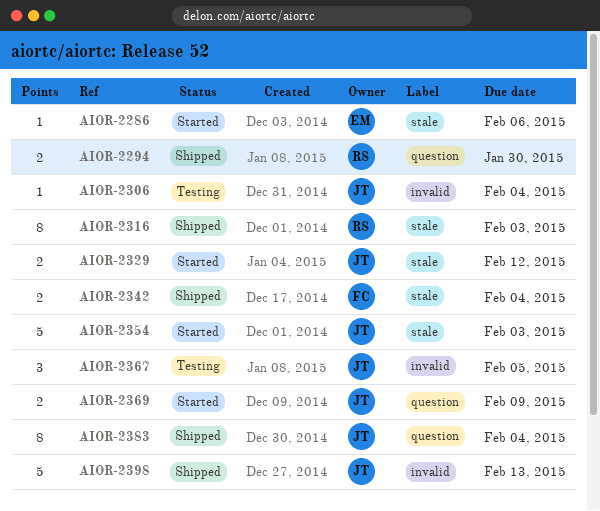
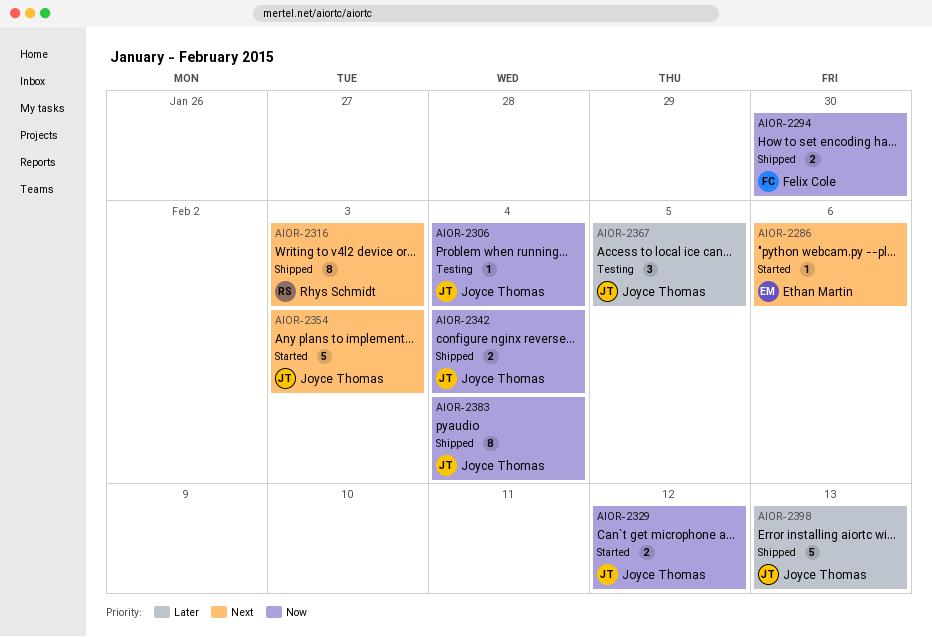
AIOR-2294, owner: Rhys Schmidt -> Felix Cole
AIOR-2342, owner: Felix Cole -> Joyce Thomas
AIOR-2369: present -> none

